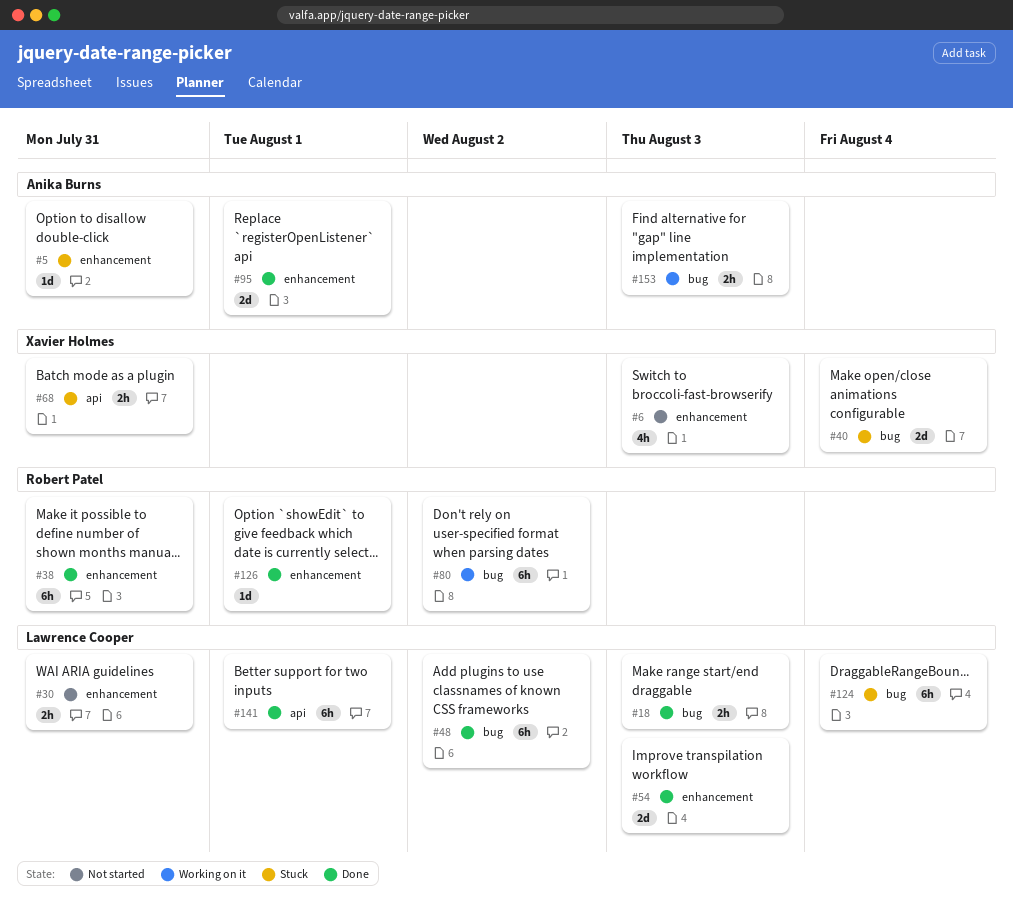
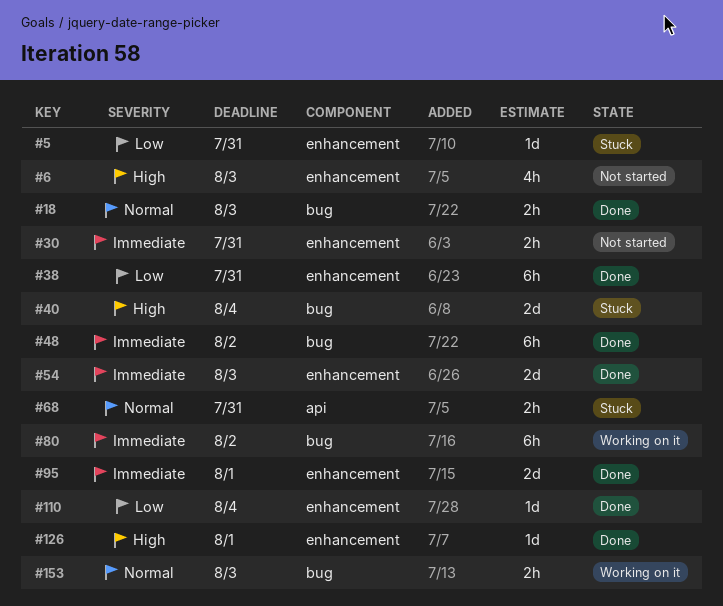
#110: none -> present
#124: present -> none
#141: present -> none

